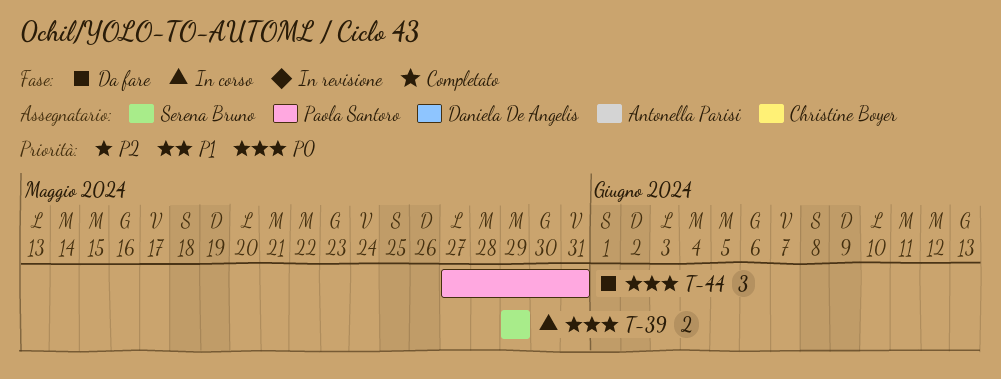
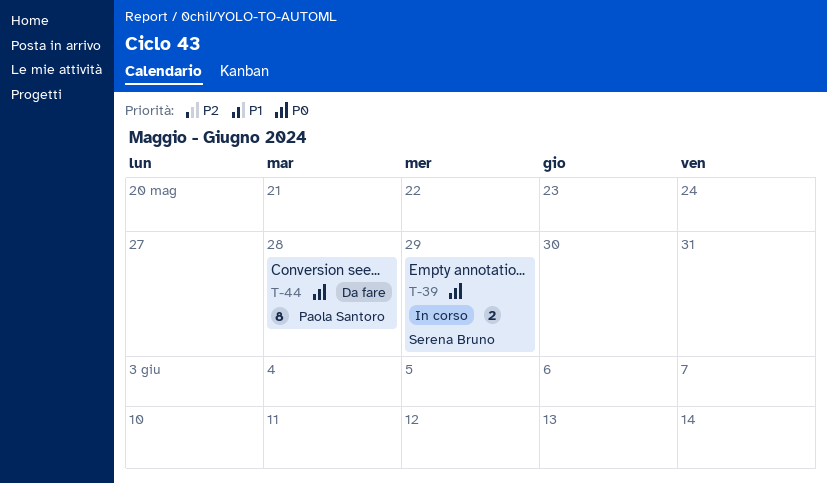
T-44, estimate: 3 -> 8
T-44, due: May 31 -> May 28

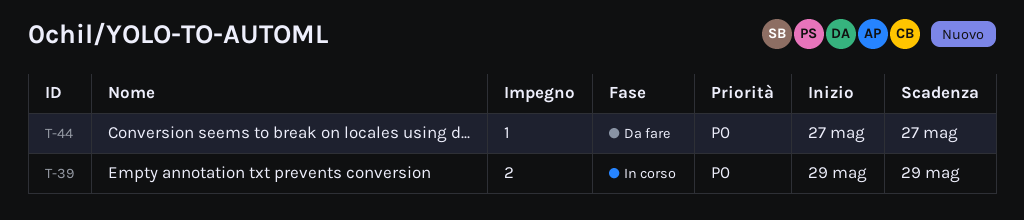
T-44, estimate: 8 -> 1
T-44, due: May 28 -> May 27

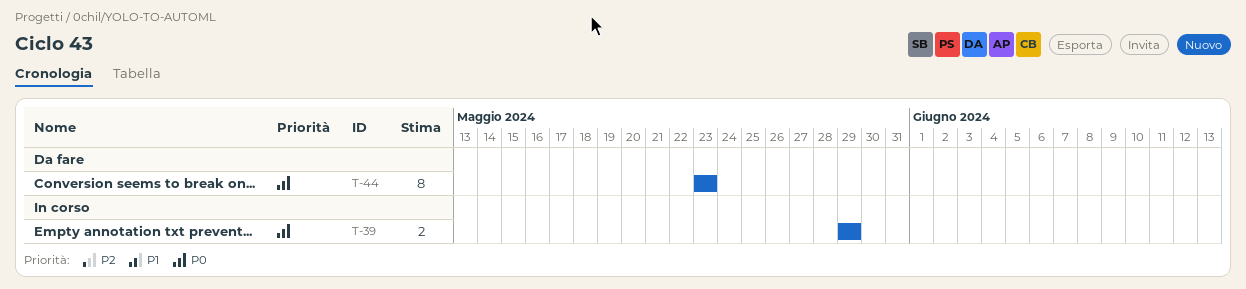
T-44, estimate: 1 -> 8
T-44, start: May 27 -> May 23
T-44, due: May 27 -> May 23

